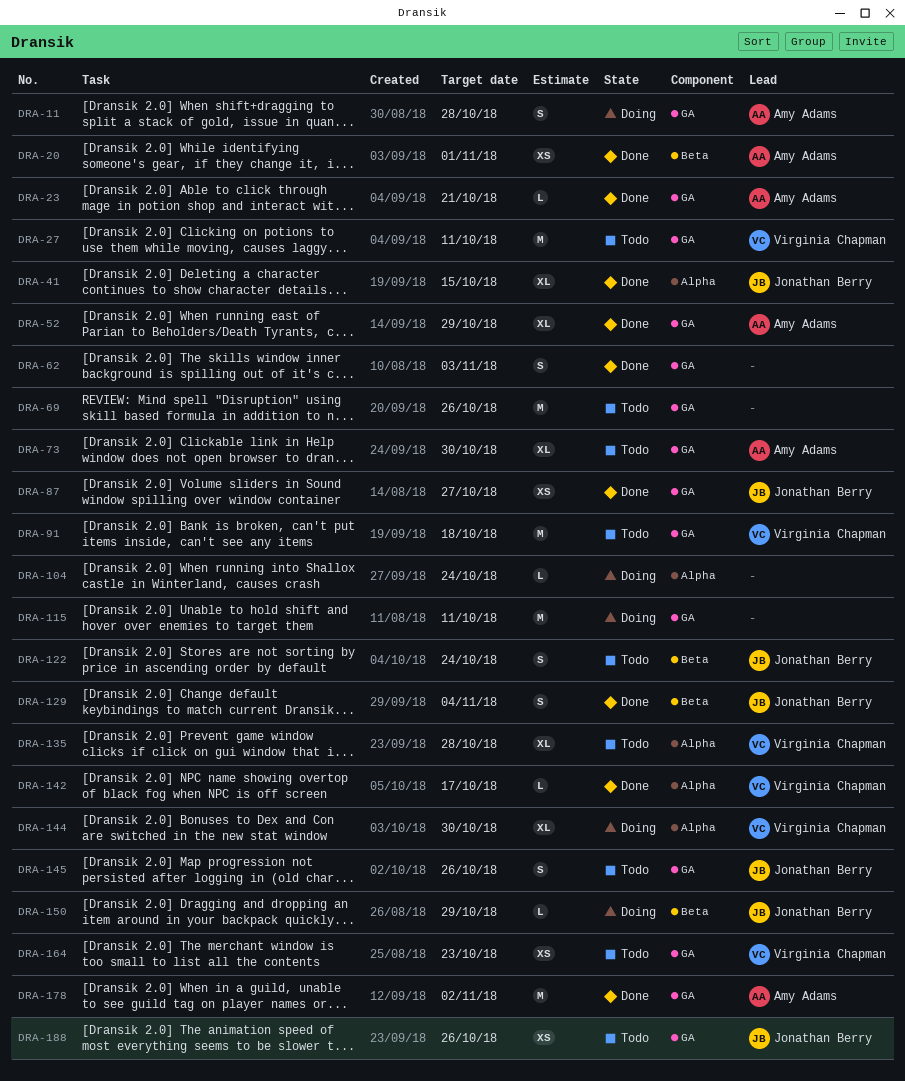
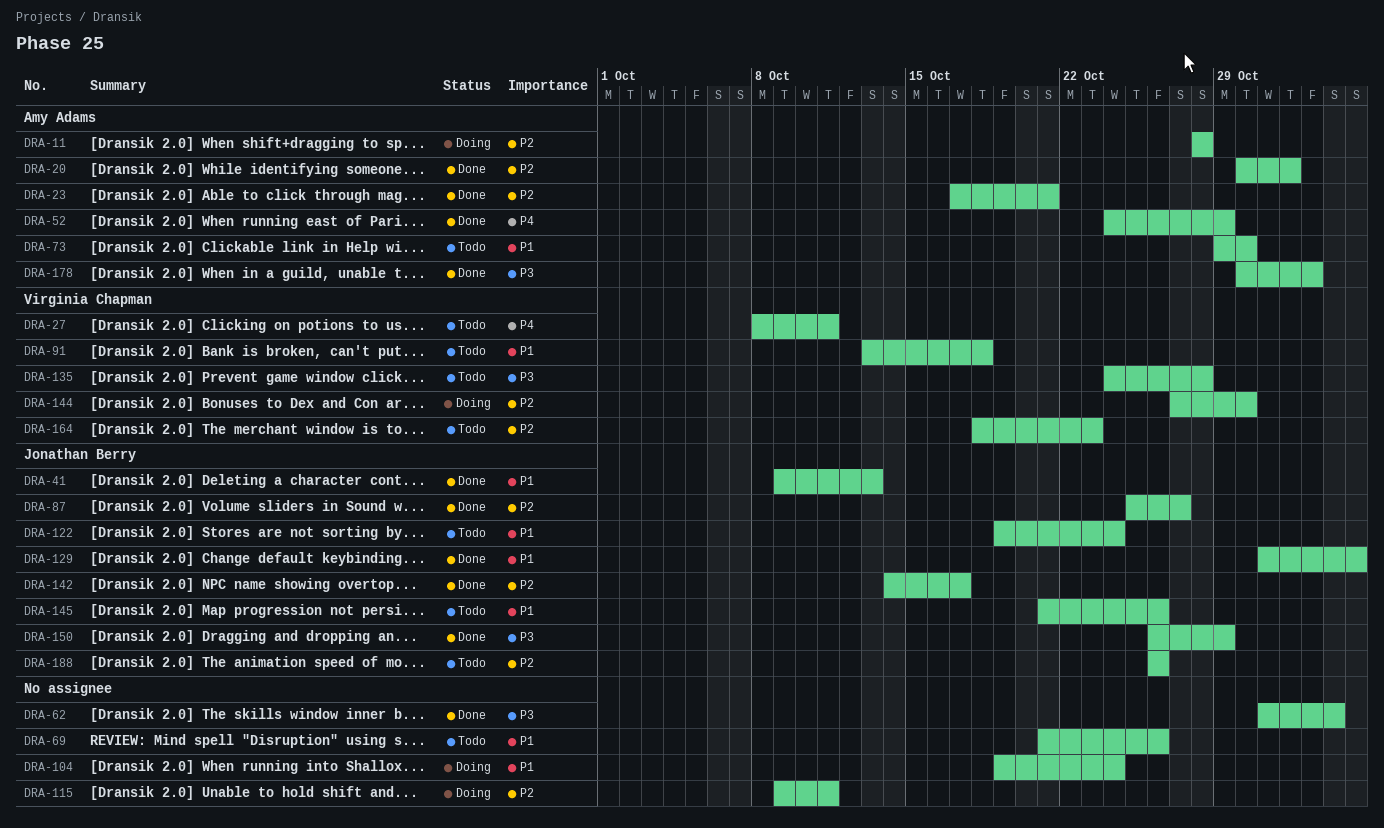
DRA-41, due: Oct 15 -> Oct 13
DRA-142, owner: Virginia Chapman -> Jonathan Berry
DRA-150, status: Doing -> Done

